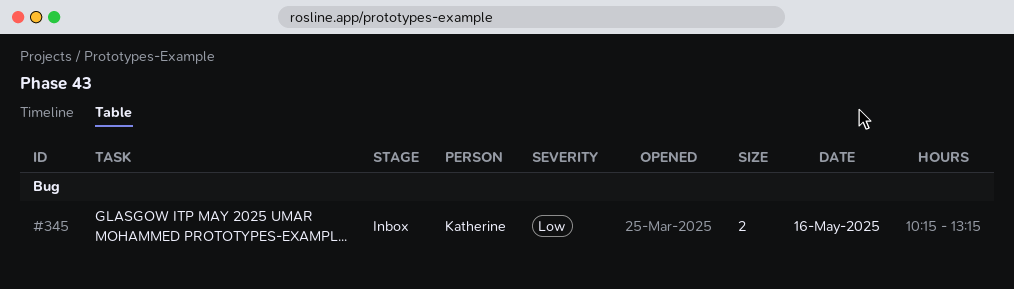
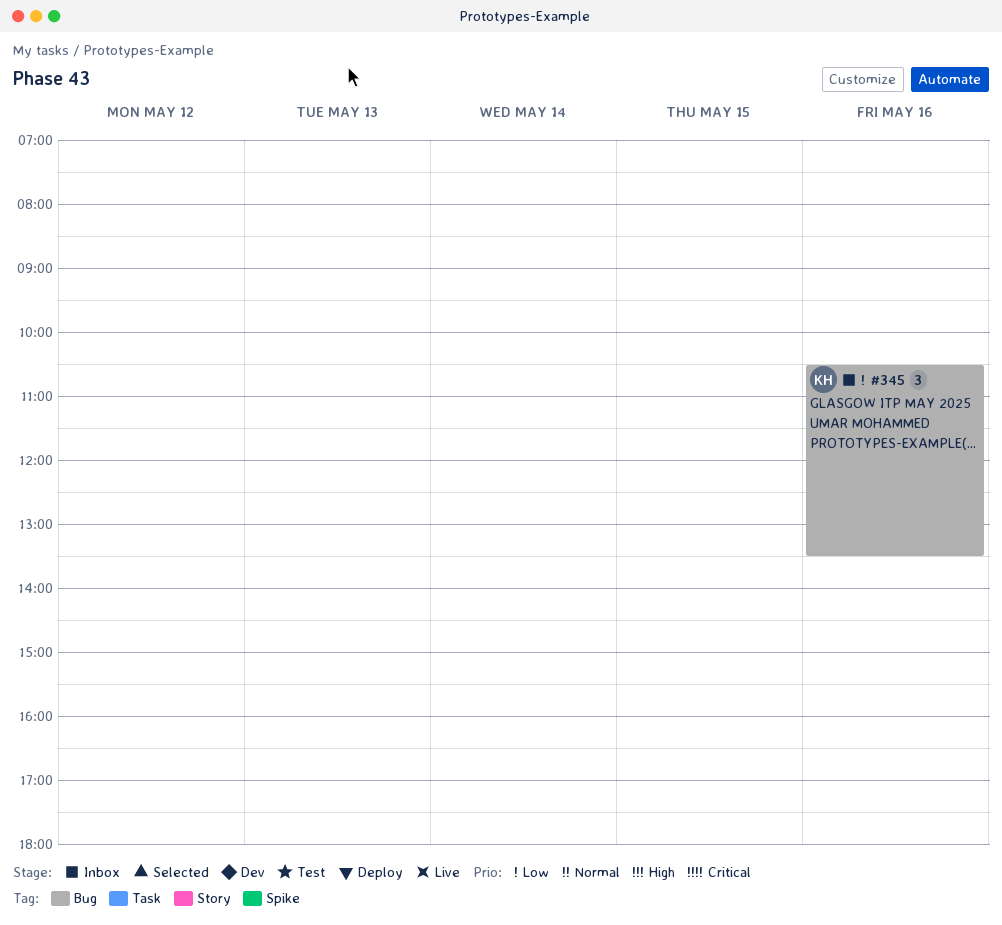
#345, estimate: 2 -> 3
#345, begins: 10:15 -> 10:30
#345, ends: 13:15 -> 13:30

